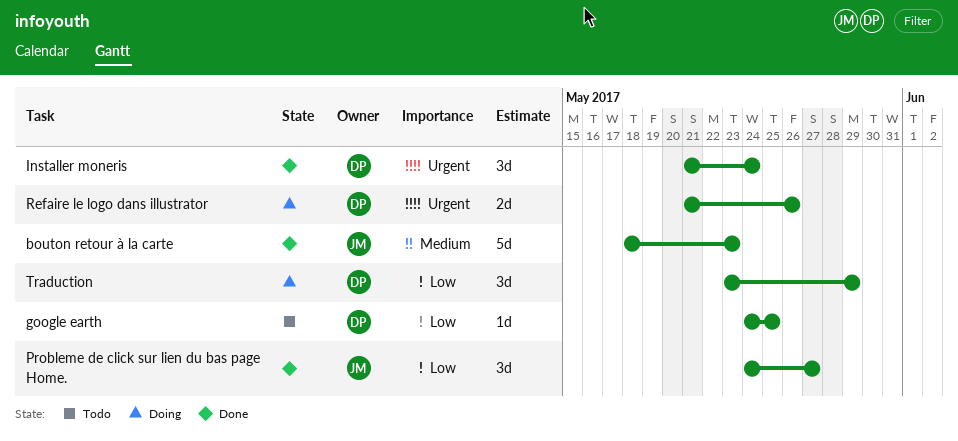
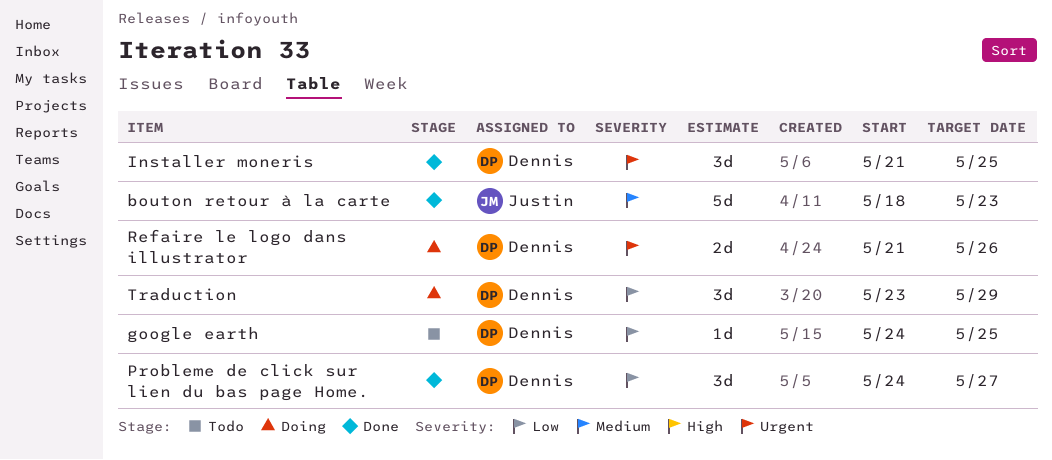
Installer moneris, due: May 24 -> May 25
Probleme de click sur lien du bas page Home., owner: Justin -> Dennis

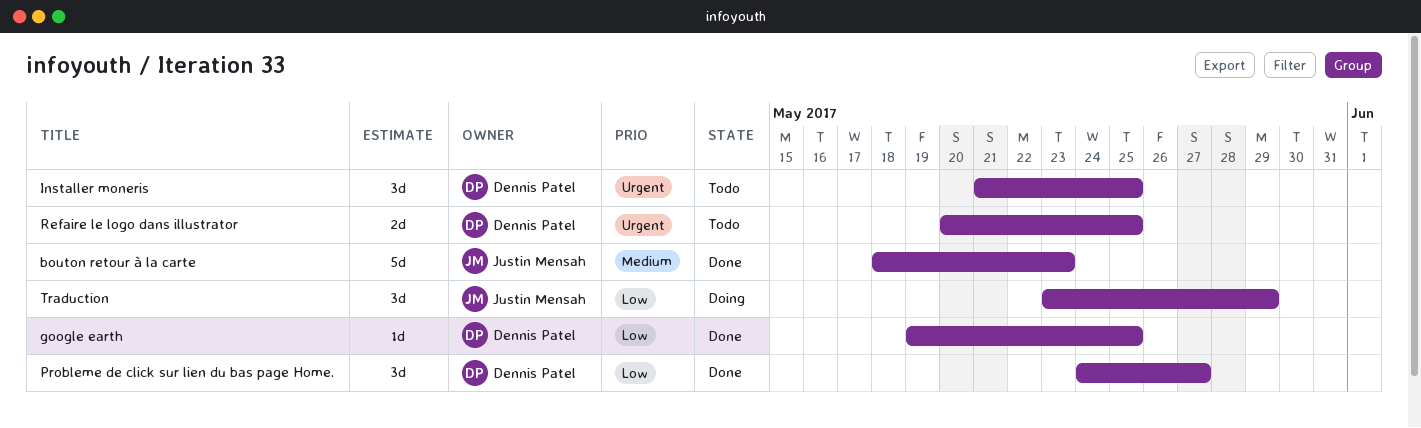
google earth, status: Todo -> Done
google earth, start: May 24 -> May 19
Installer moneris, status: Done -> Todo
Refaire le logo dans illustrator, status: Doing -> Todo
Refaire le logo dans illustrator, start: May 21 -> May 20
Refaire le logo dans illustrator, due: May 26 -> May 25
Traduction, owner: Dennis Patel -> Justin Mensah

